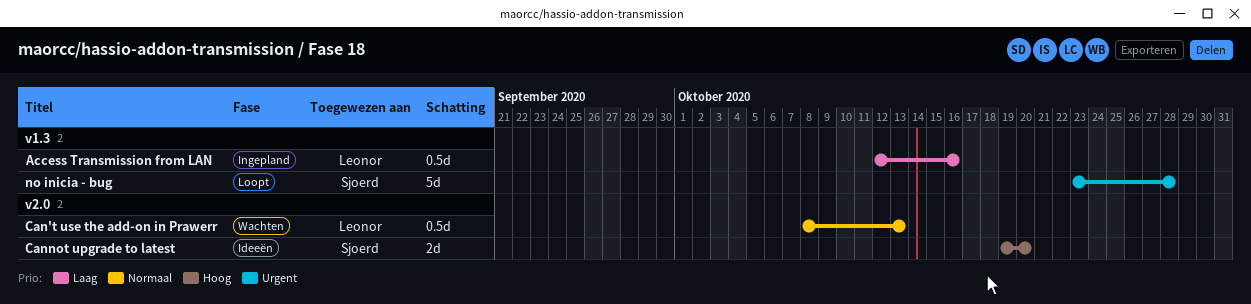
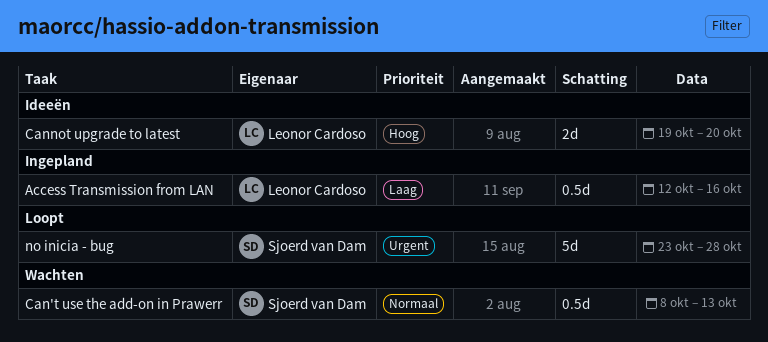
Can't use the add-on in Prawerr, owner: Leonor Cardoso -> Sjoerd van Dam
Cannot upgrade to latest, owner: Sjoerd van Dam -> Leonor Cardoso

